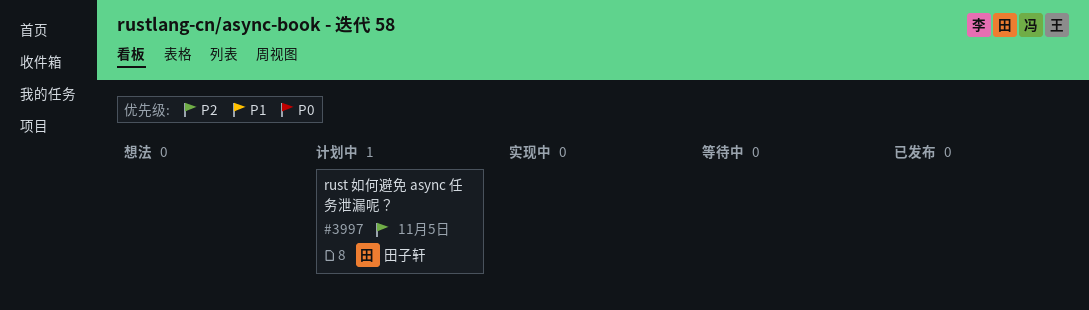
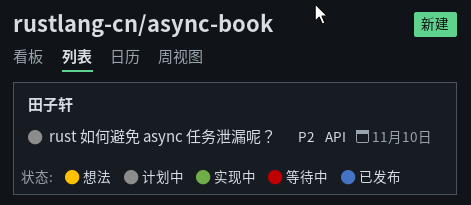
rust 如何避免 async 任务泄漏呢？, due: Nov 5 -> Nov 10

